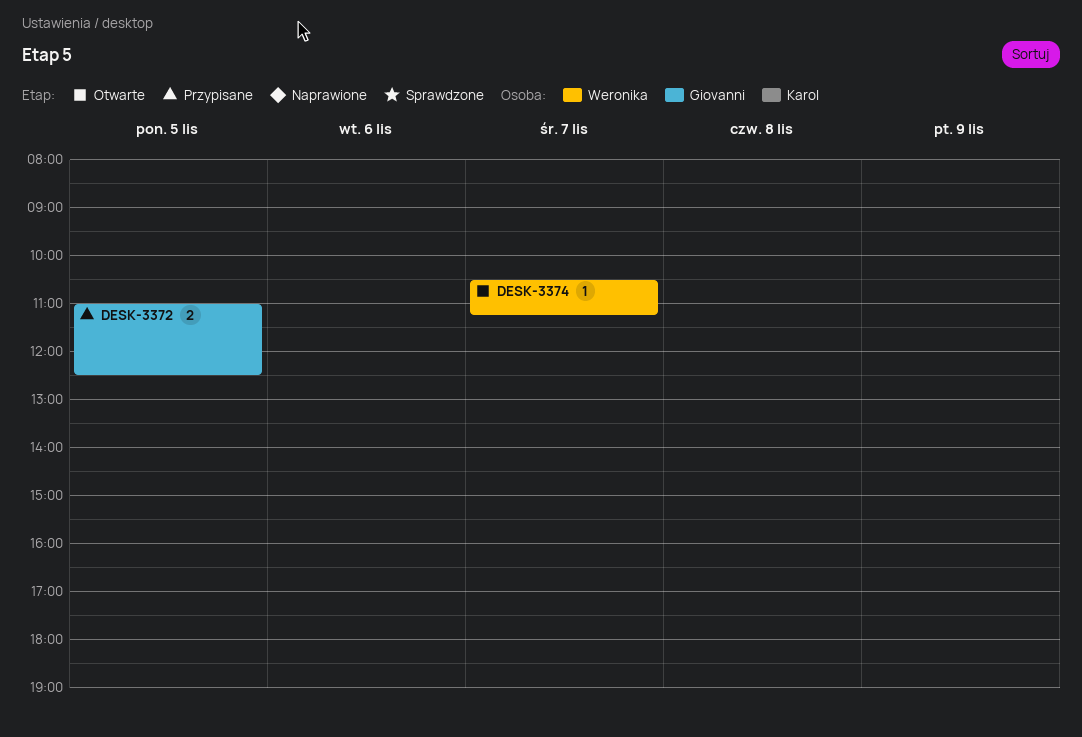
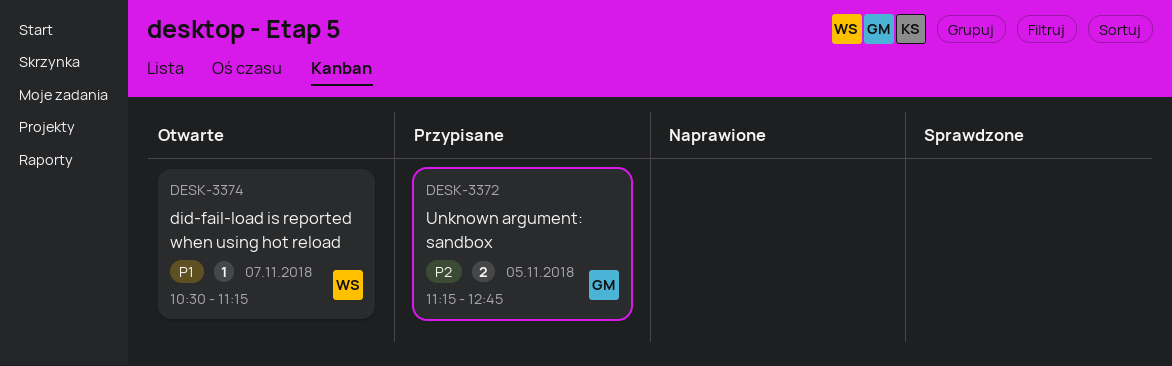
DESK-3372, begins: 11:00 -> 11:15
DESK-3372, ends: 12:30 -> 12:45

